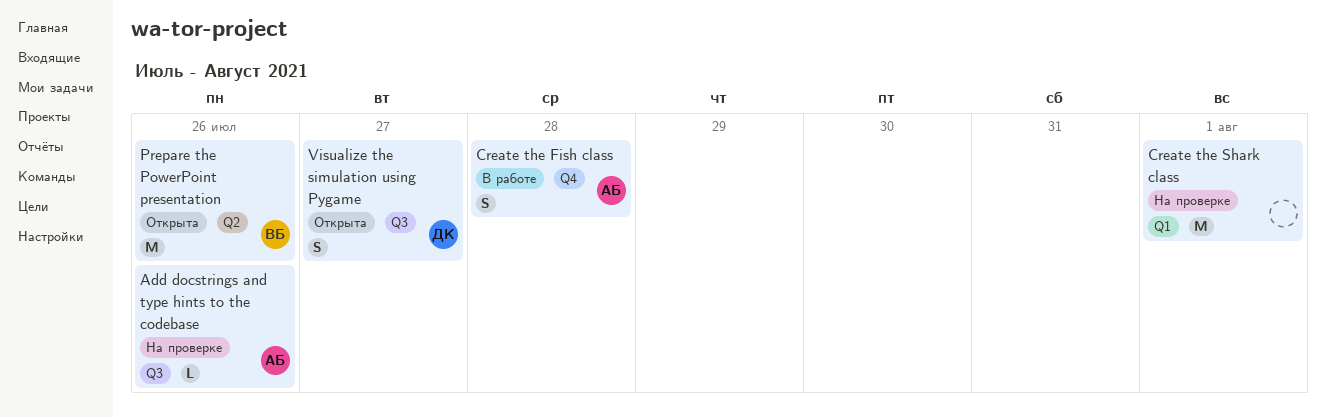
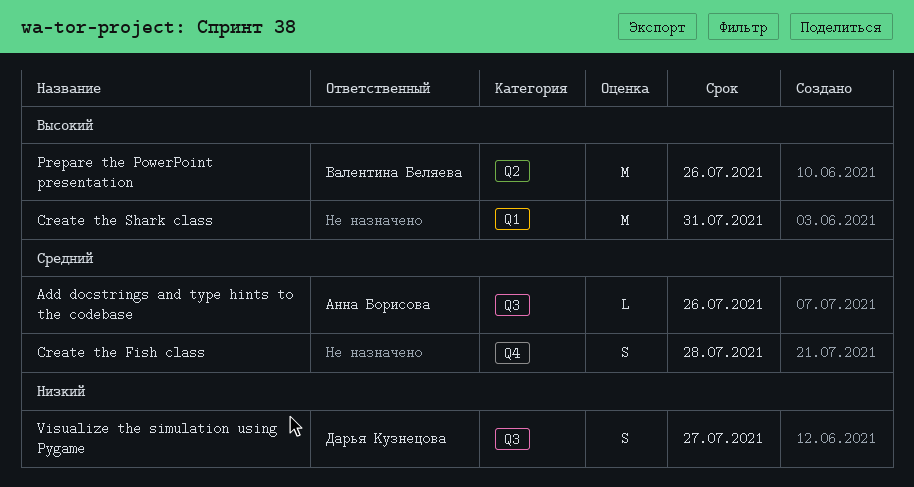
Create the Fish class, owner: Анна Борисова -> none
Create the Shark class, due: Aug 1 -> Jul 31

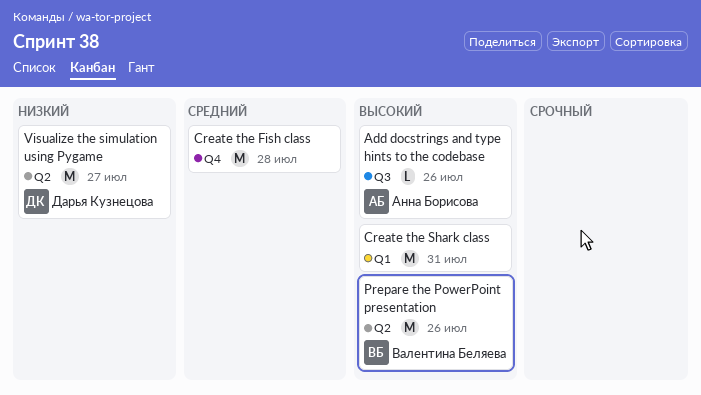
Add docstrings and type hints to the codebase, priority: Средний -> Высокий
Create the Fish class, estimate: S -> M
Visualize the simulation using Pygame, label: Q3 -> Q2
Visualize the simulation using Pygame, estimate: S -> M

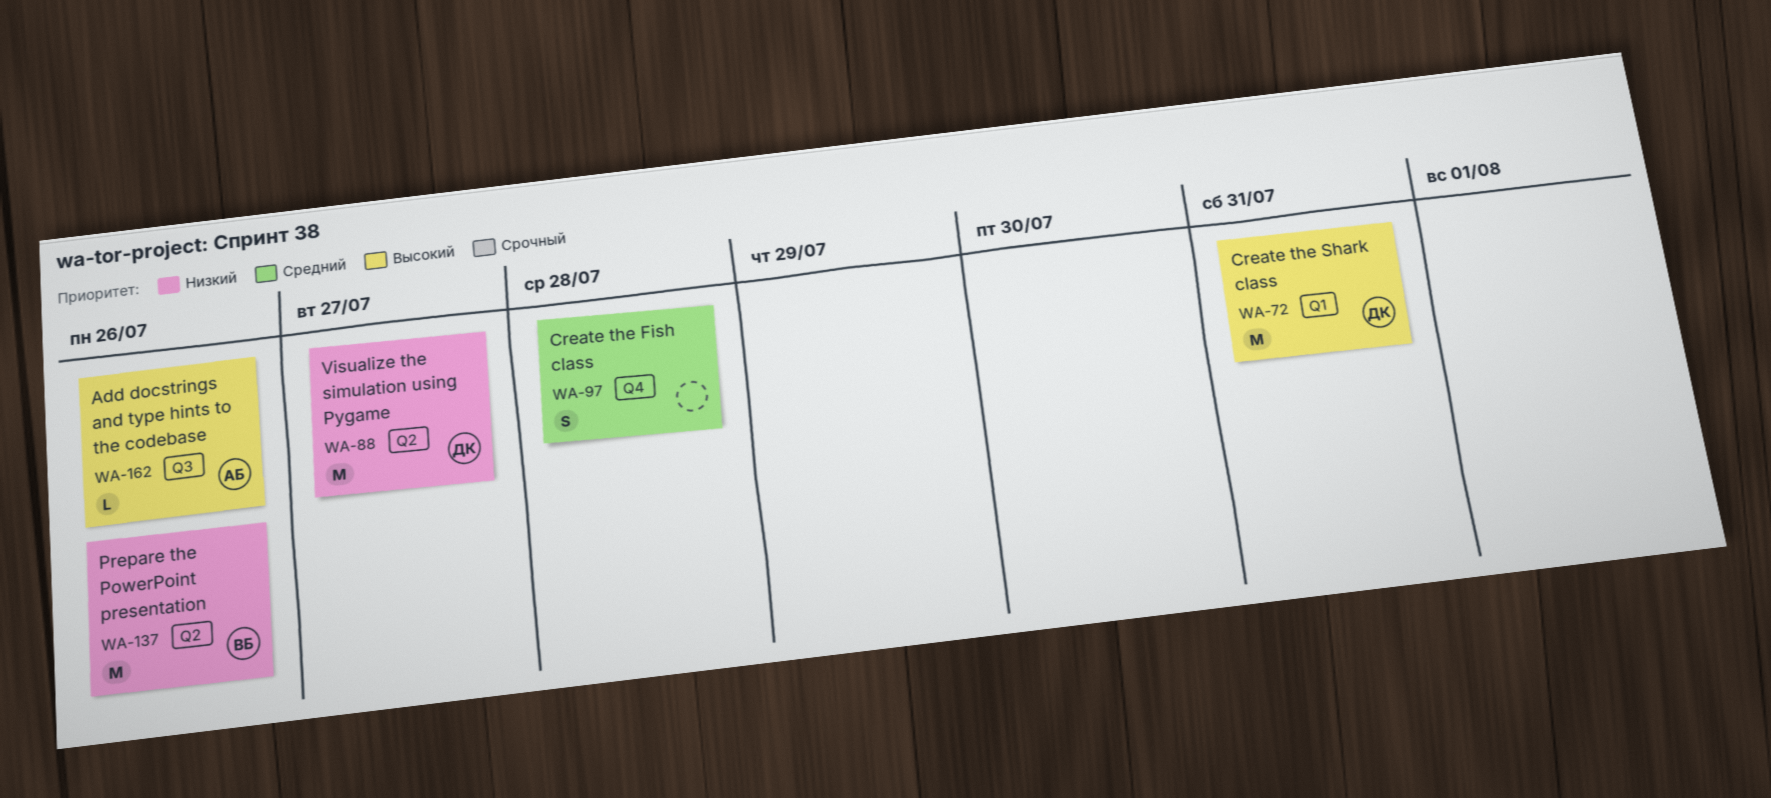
Create the Fish class, estimate: M -> S
Create the Shark class, owner: none -> Дарья Кузнецова
Prepare the PowerPoint presentation, priority: Высокий -> Низкий

